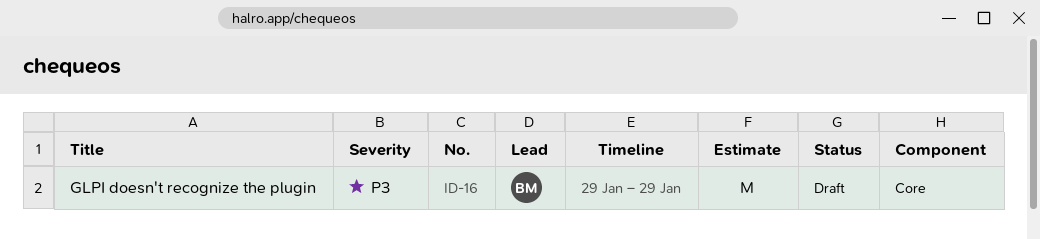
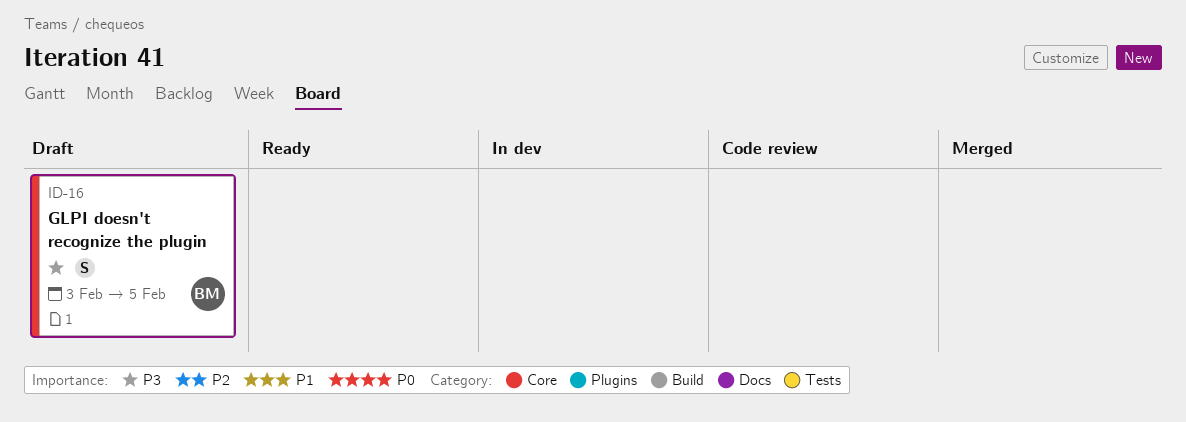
ID-16, estimate: M -> S
ID-16, start: Jan 29 -> Feb 3
ID-16, due: Jan 29 -> Feb 5

